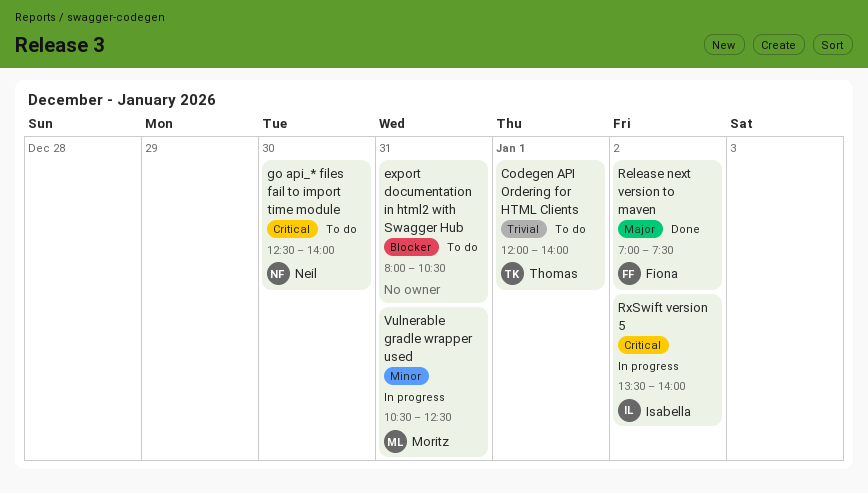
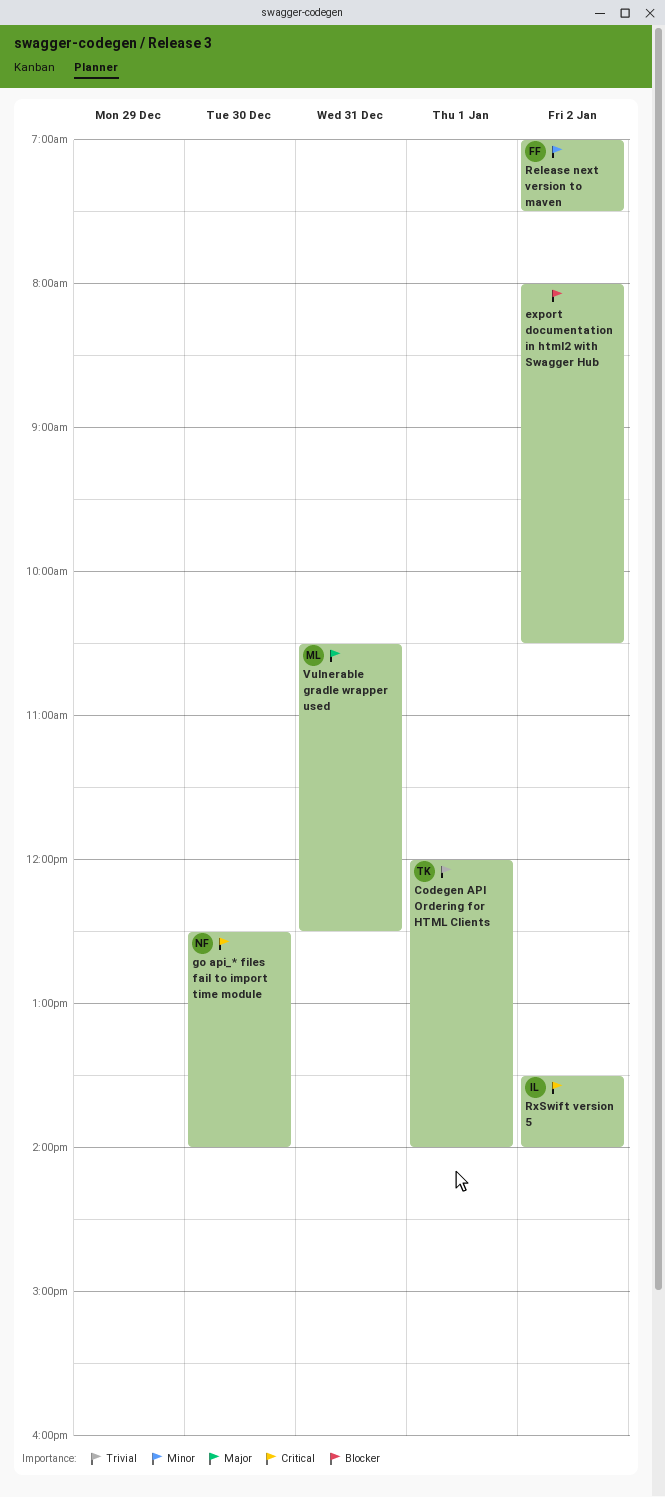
export documentation in html2 with Swagger Hub, day: Dec 31 -> Jan 2
Release next version to maven, priority: Major -> Minor
Vulnerable gradle wrapper used, priority: Minor -> Major

